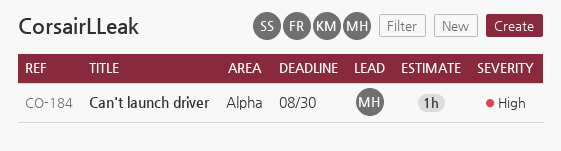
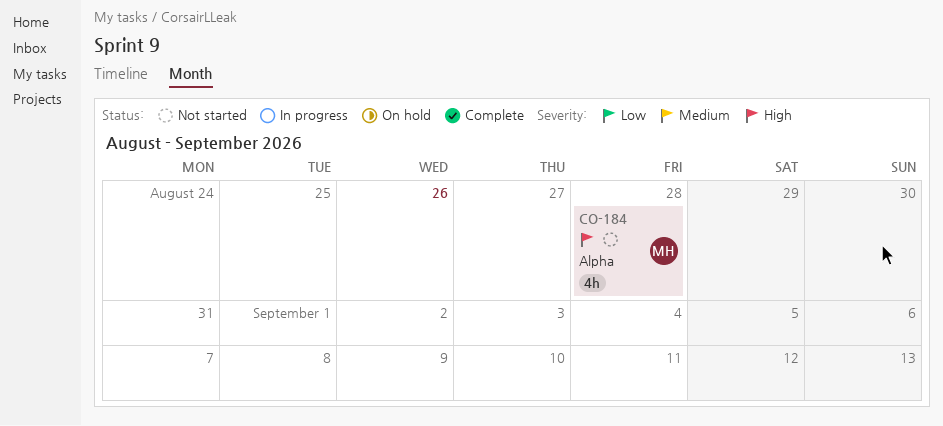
CO-184, estimate: 1h -> 4h
CO-184, due: Aug 30 -> Aug 28

